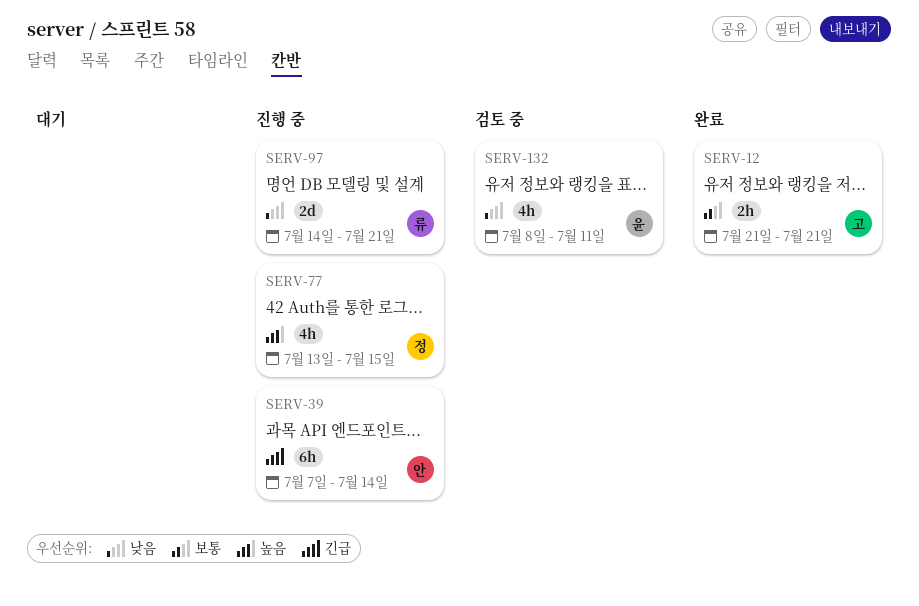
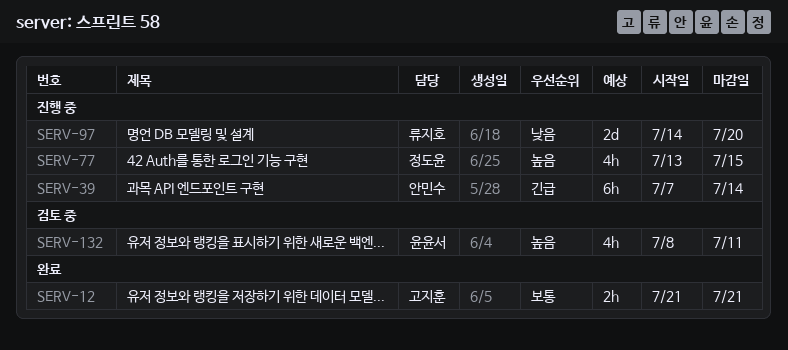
SERV-97, due: Jul 21 -> Jul 20
SERV-132, priority: 낮음 -> 높음

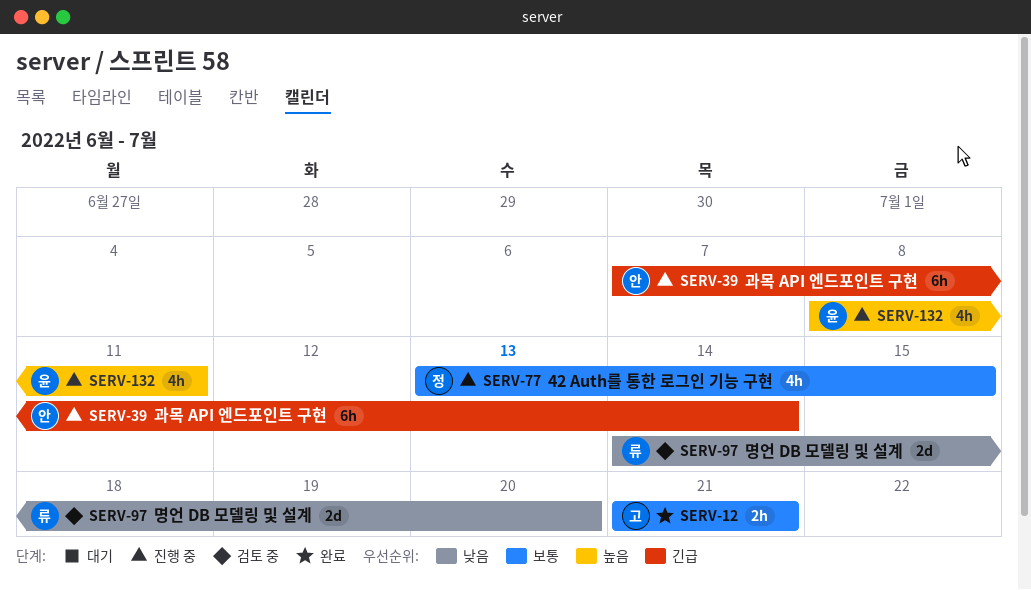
SERV-77, priority: 높음 -> 보통
SERV-97, status: 진행 중 -> 검토 중
SERV-132, status: 검토 중 -> 진행 중

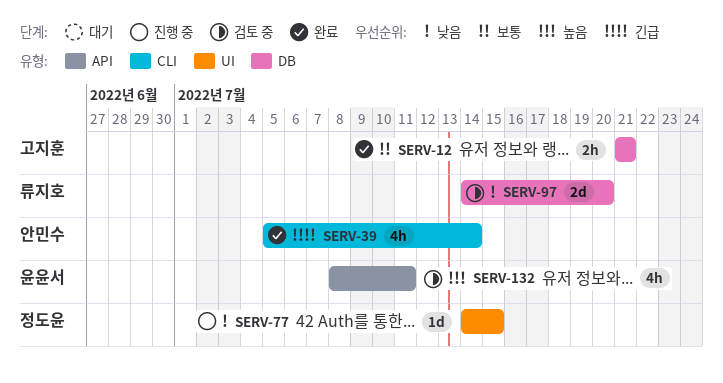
SERV-39, status: 진행 중 -> 완료
SERV-39, estimate: 6h -> 4h
SERV-39, start: Jul 7 -> Jul 5
SERV-77, priority: 보통 -> 낮음
SERV-77, estimate: 4h -> 1d
SERV-77, start: Jul 13 -> Jul 14
SERV-132, status: 진행 중 -> 검토 중

